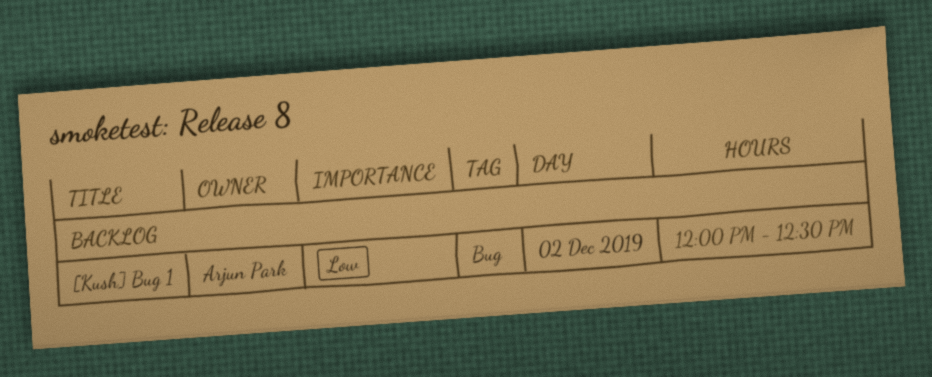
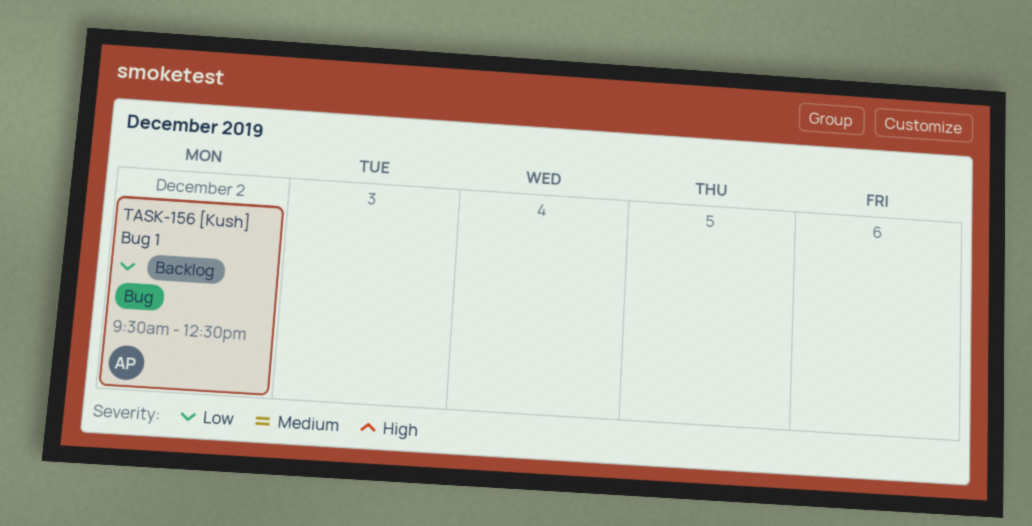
[Kush] Bug 1, begins: 12:00 -> 09:30

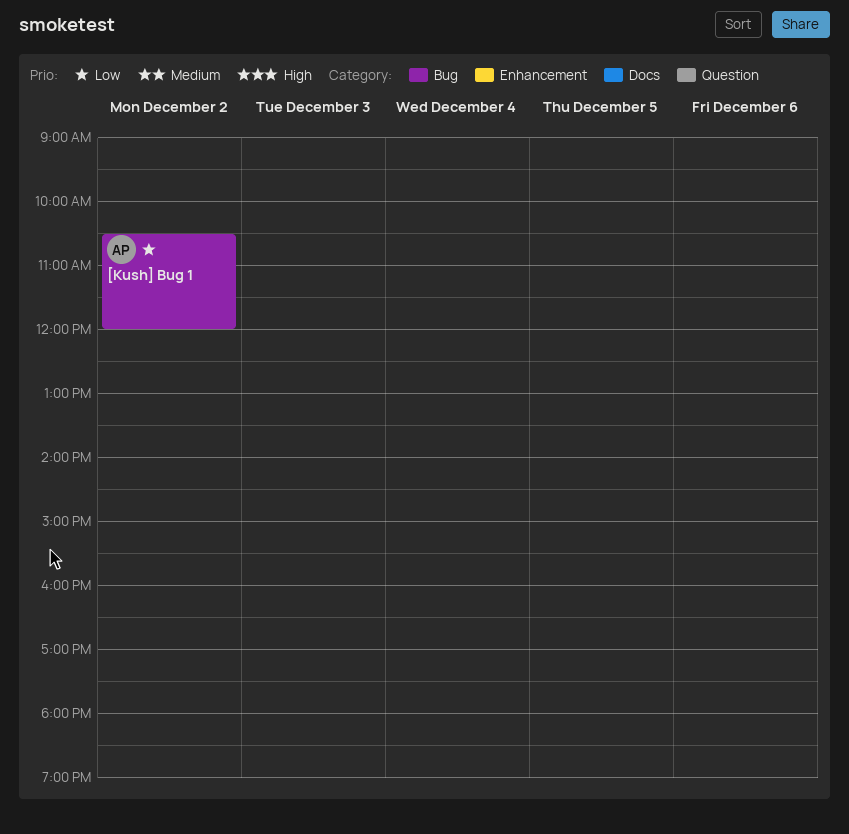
[Kush] Bug 1, begins: 09:30 -> 10:30
[Kush] Bug 1, ends: 12:30 -> 12:00

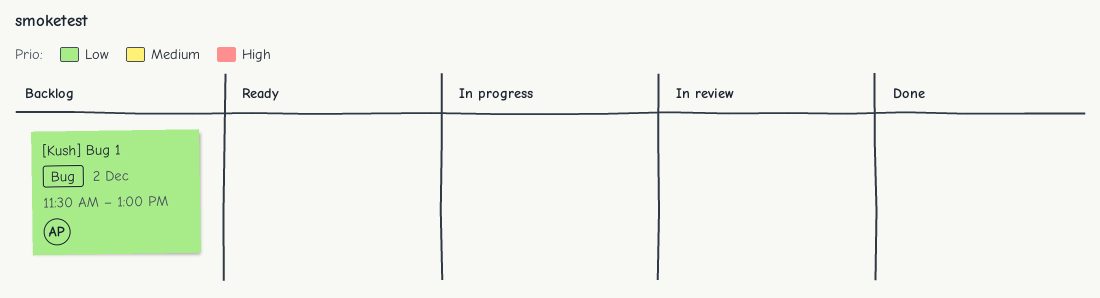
[Kush] Bug 1, begins: 10:30 -> 11:30
[Kush] Bug 1, ends: 12:00 -> 13:00

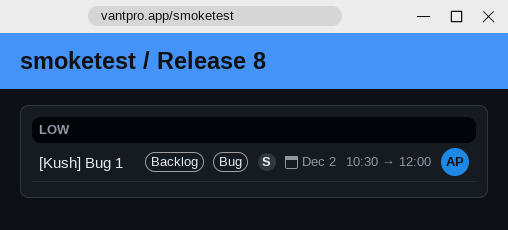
[Kush] Bug 1, begins: 11:30 -> 10:30
[Kush] Bug 1, ends: 13:00 -> 12:00

